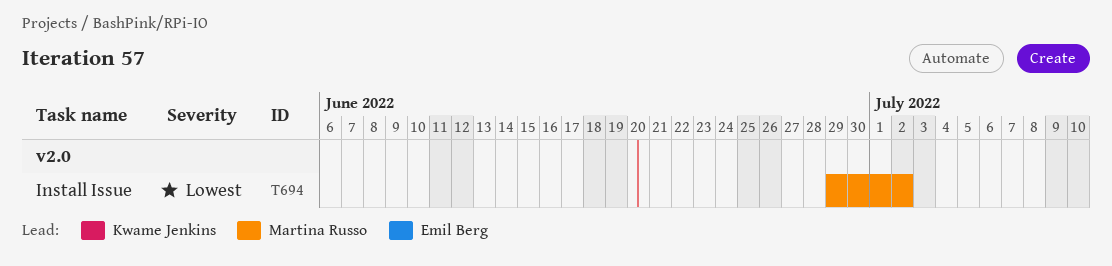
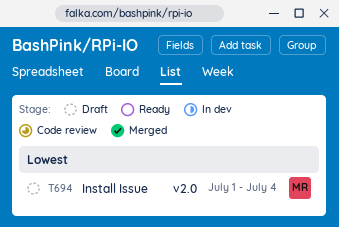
T694, start: Jun 29 -> Jul 1
T694, due: Jul 2 -> Jul 4

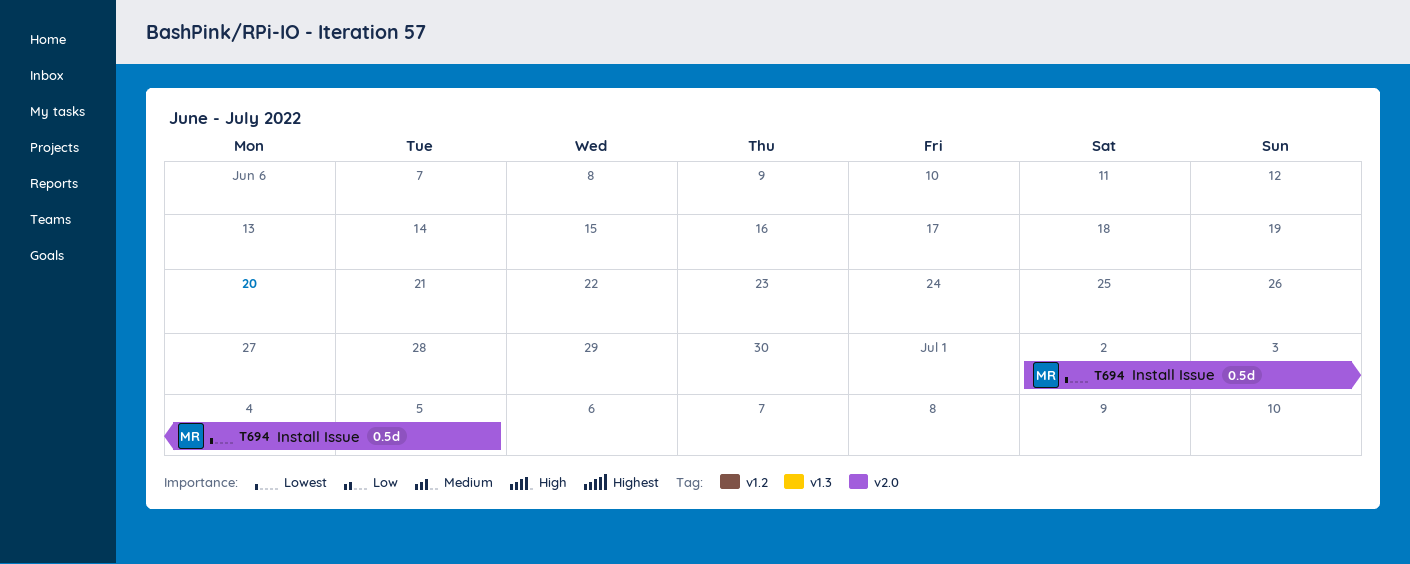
T694, start: Jul 1 -> Jul 2
T694, due: Jul 4 -> Jul 5

